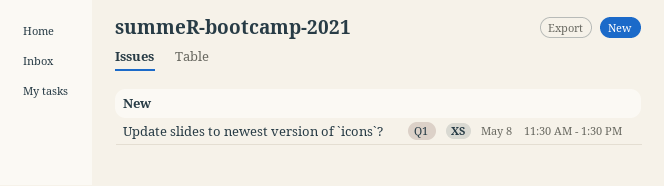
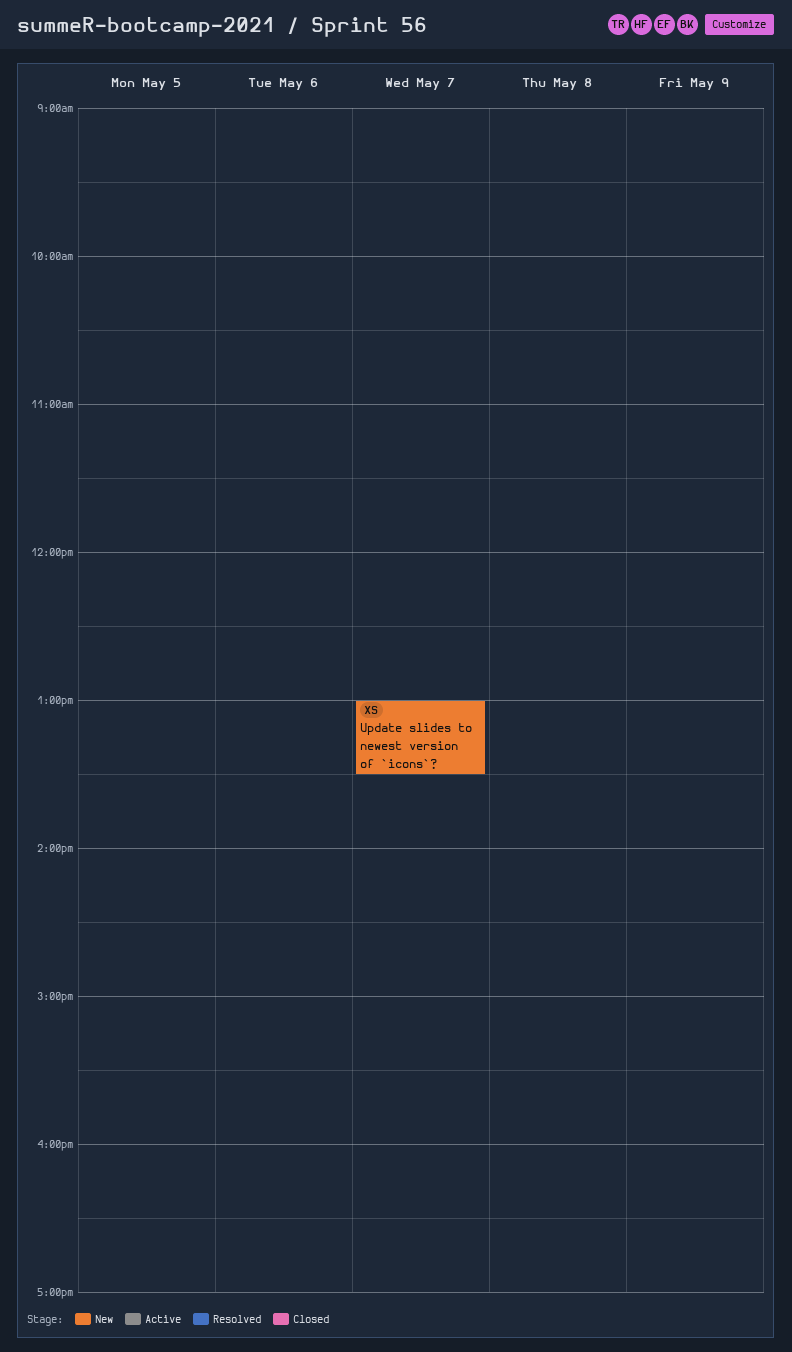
Update slides to newest version of `icons`?, day: May 8 -> May 7
Update slides to newest version of `icons`?, begins: 11:30 -> 13:00

